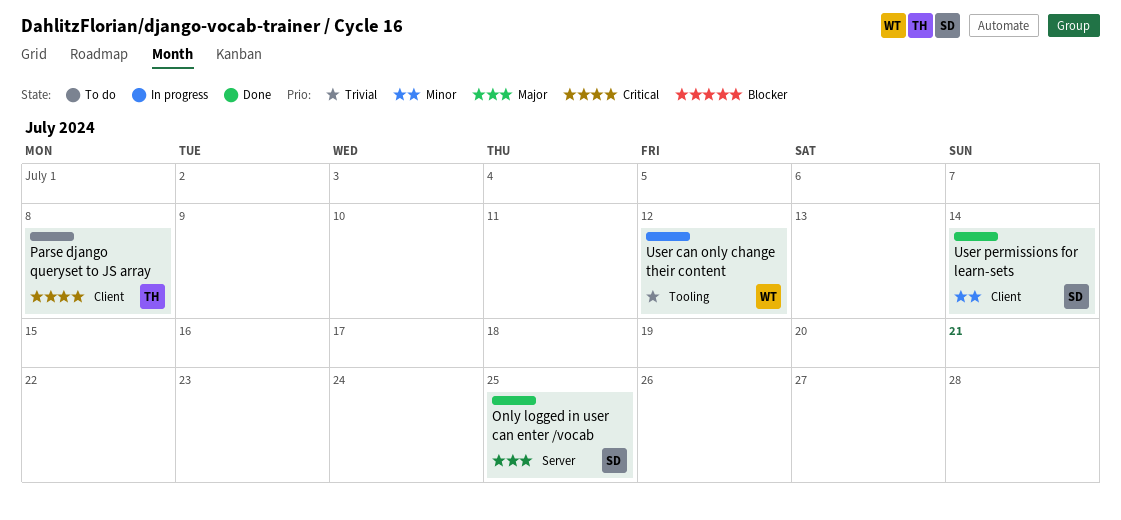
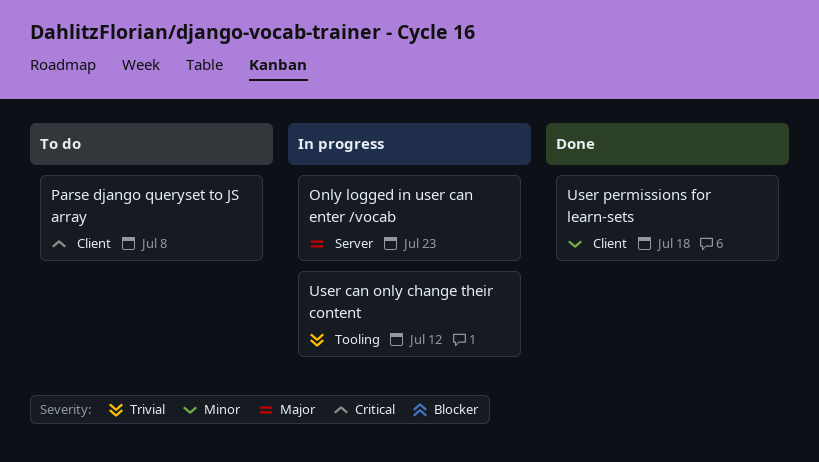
Only logged in user can enter /vocab, status: Done -> In progress
Only logged in user can enter /vocab, due: Jul 25 -> Jul 23
User permissions for learn-sets, due: Jul 14 -> Jul 18

